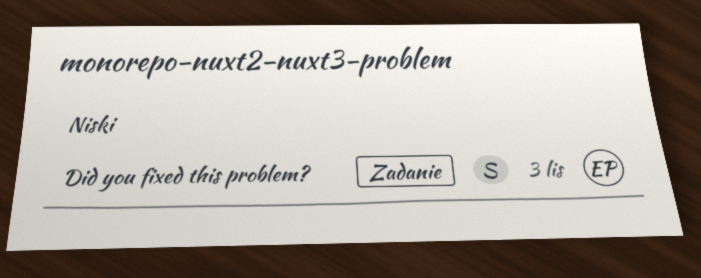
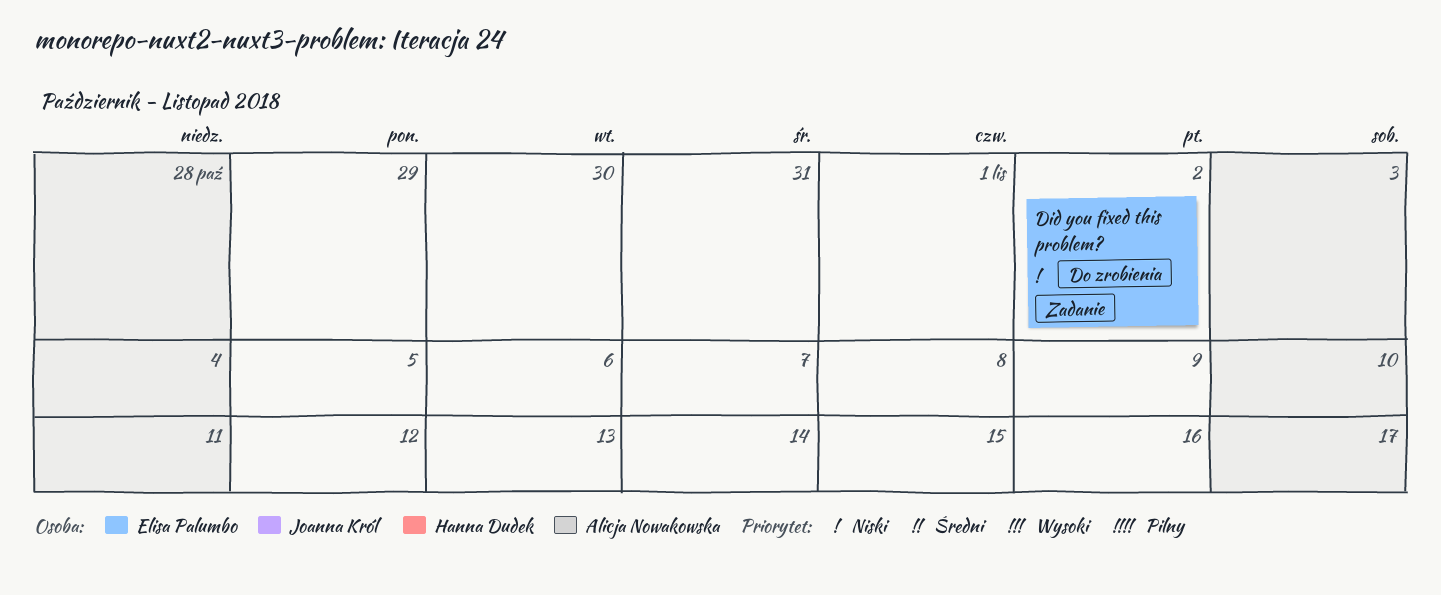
Did you fixed this problem?, due: Nov 3 -> Nov 2

